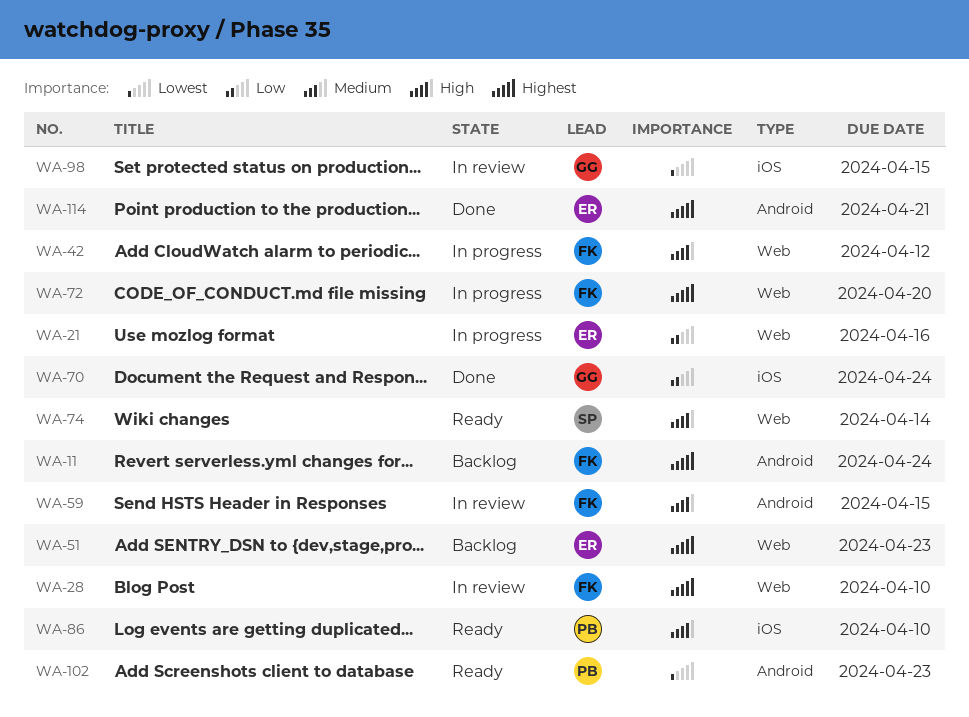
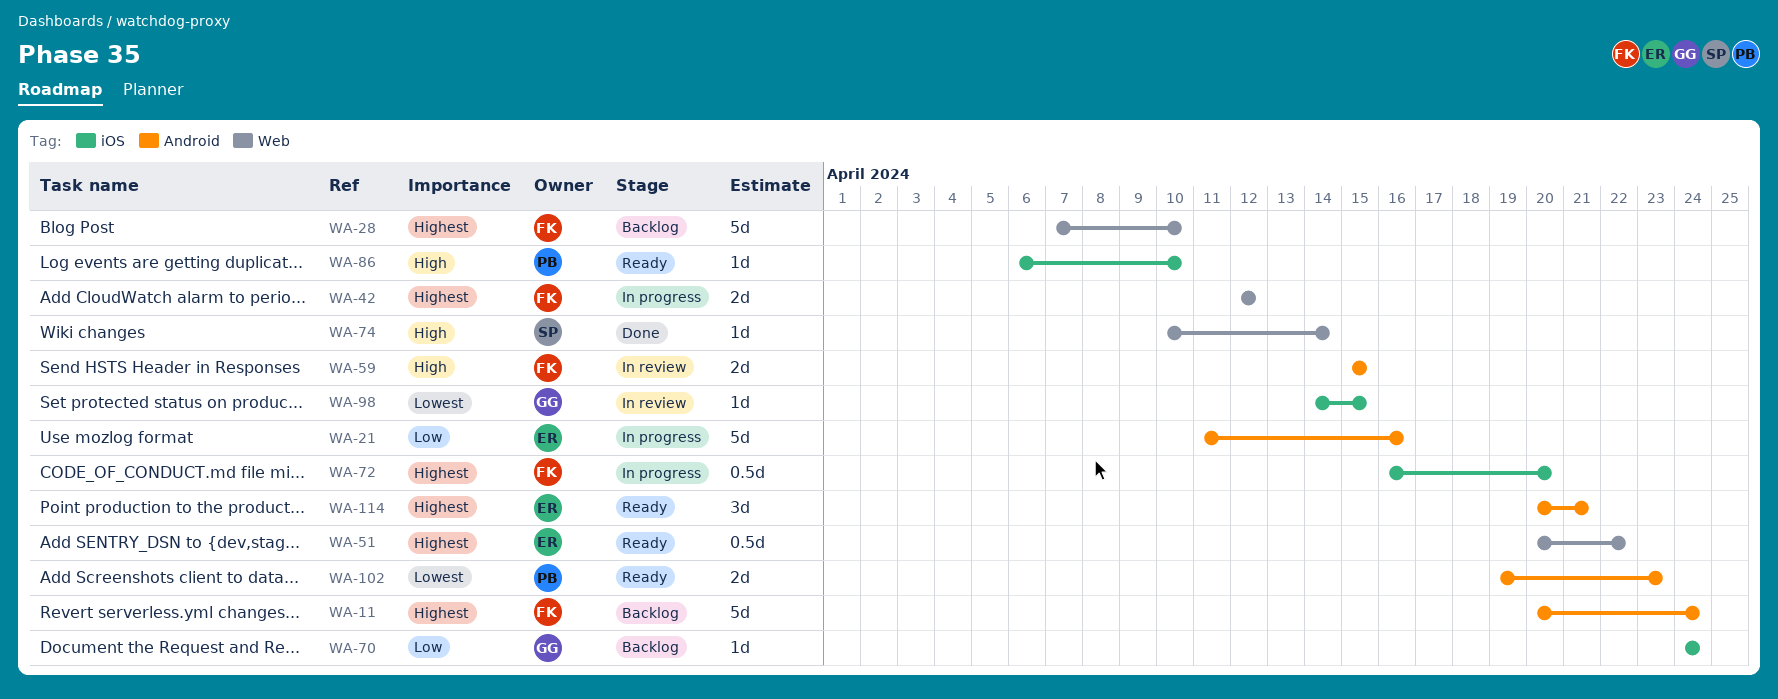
WA-21, label: Web -> Android
WA-28, status: In review -> Backlog
WA-42, priority: High -> Highest
WA-51, status: Backlog -> Ready
WA-51, due: Apr 23 -> Apr 22
WA-70, status: Done -> Backlog
WA-72, label: Web -> iOS
WA-74, status: Ready -> Done
WA-114, status: Done -> Ready

